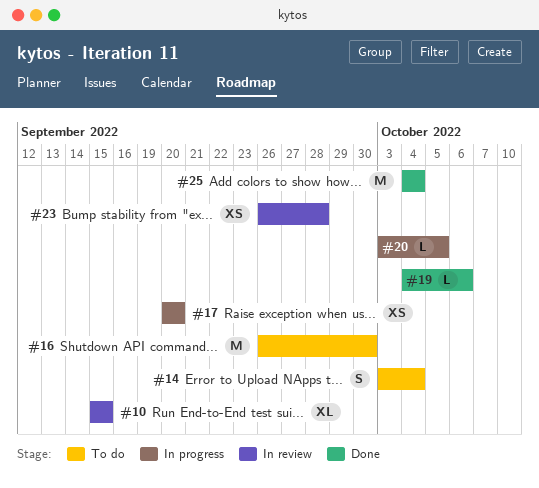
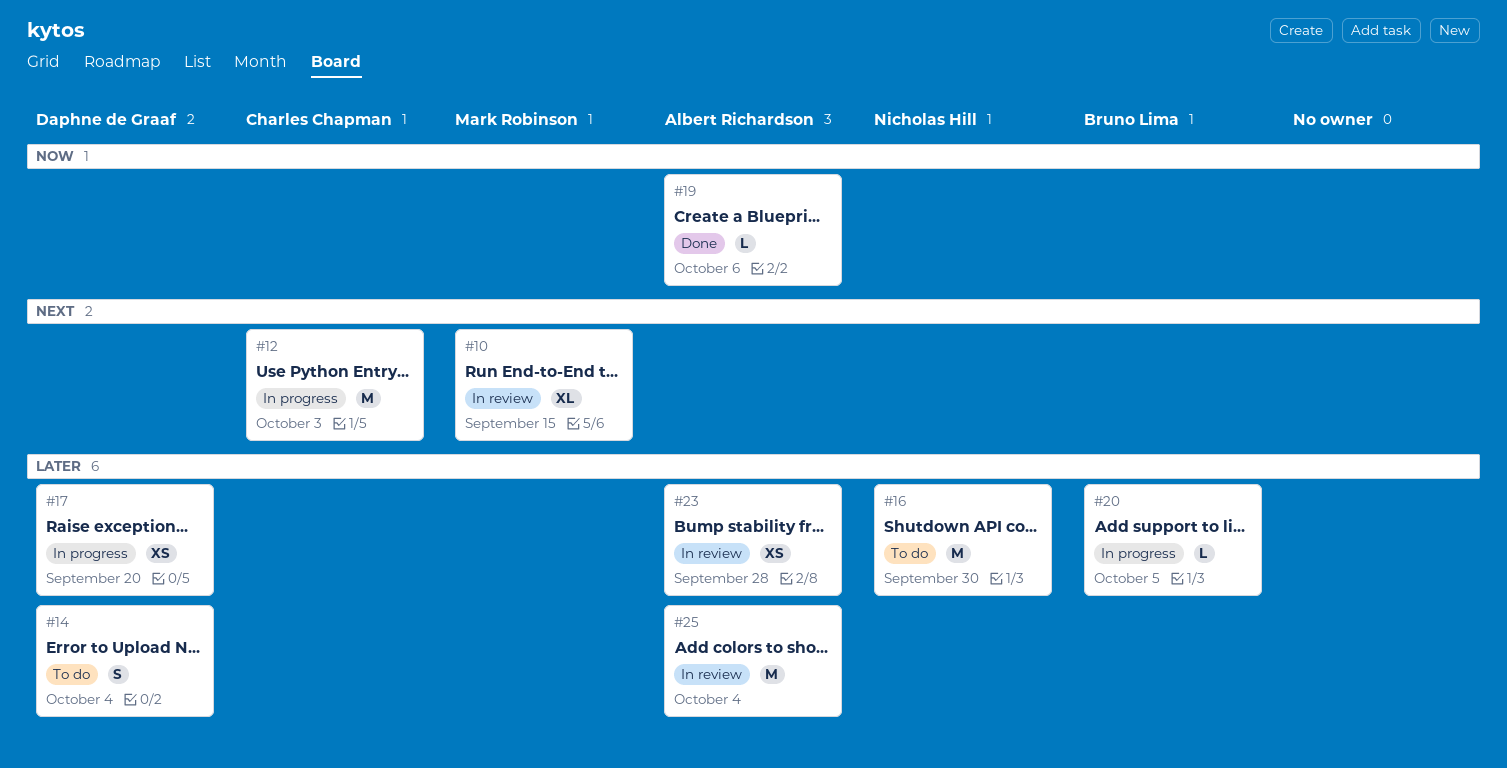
#12: none -> present
#25, status: Done -> In review

